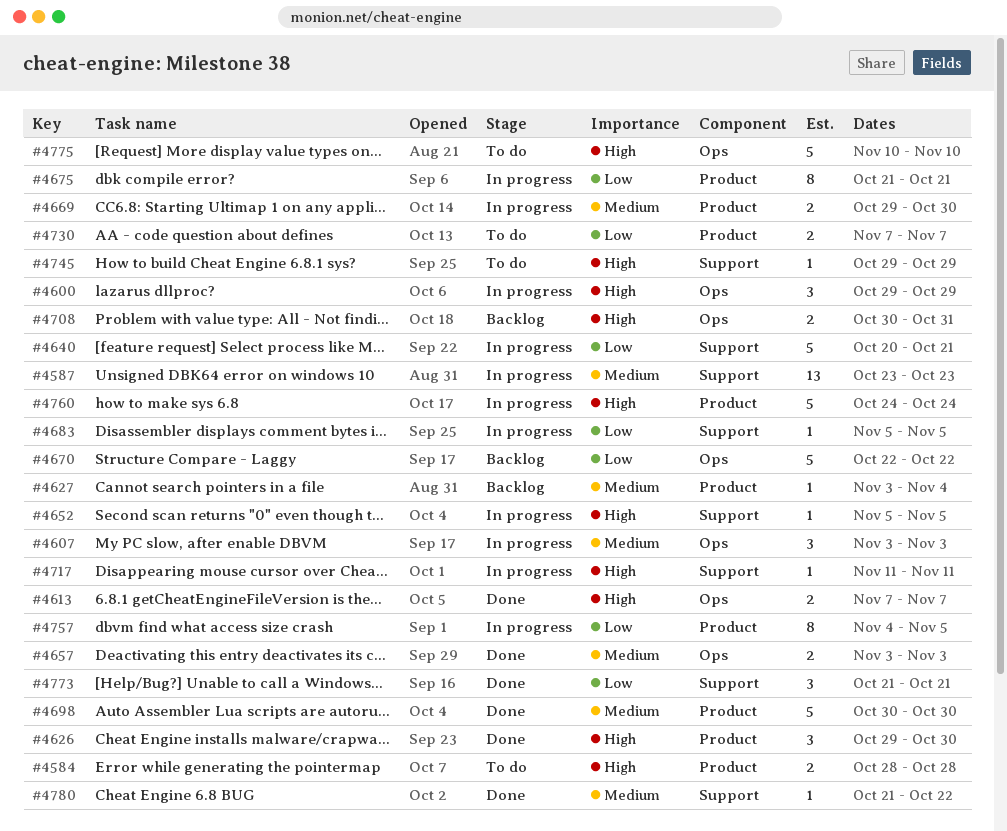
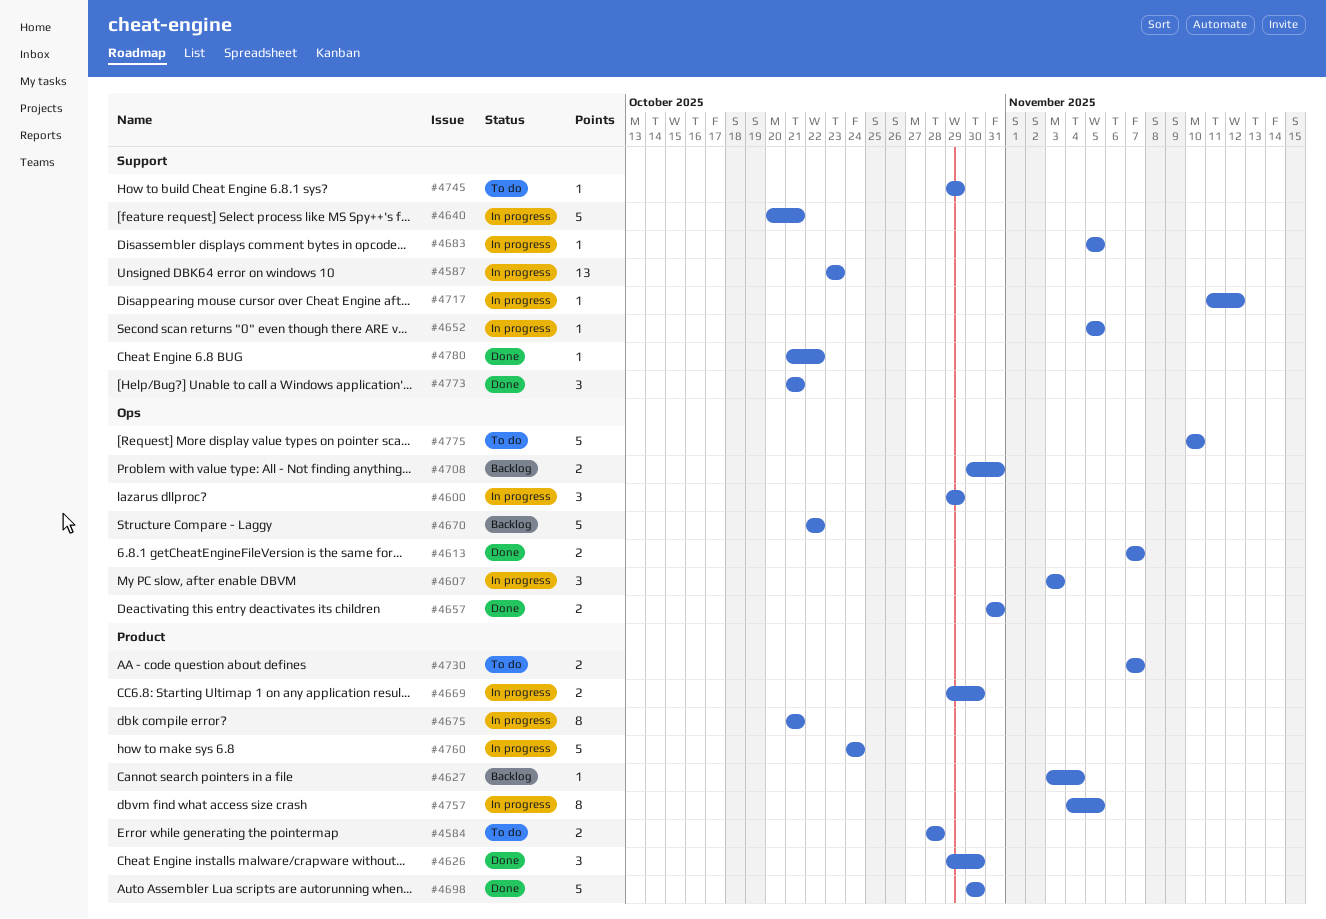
#4657, start: Nov 3 -> Oct 31
#4657, due: Nov 3 -> Oct 31
#4717, due: Nov 11 -> Nov 12

